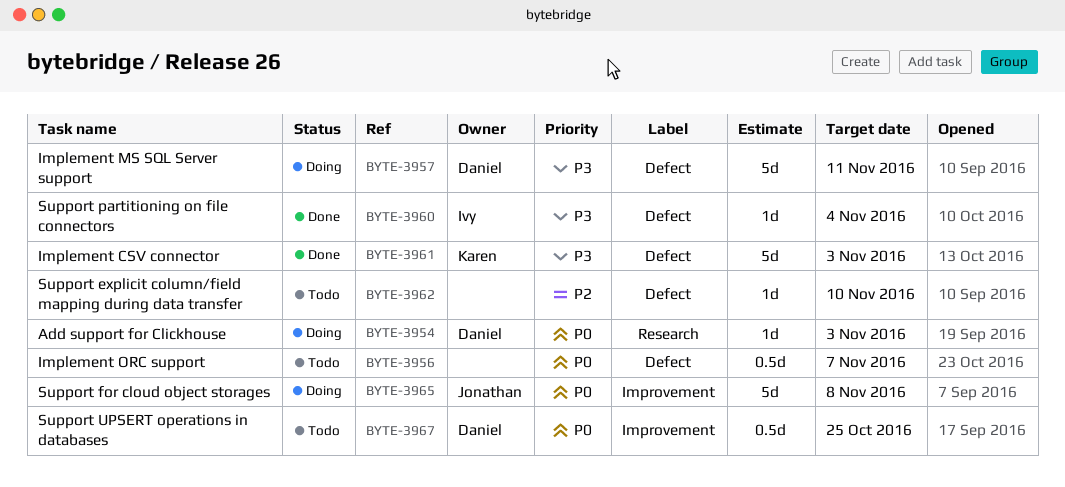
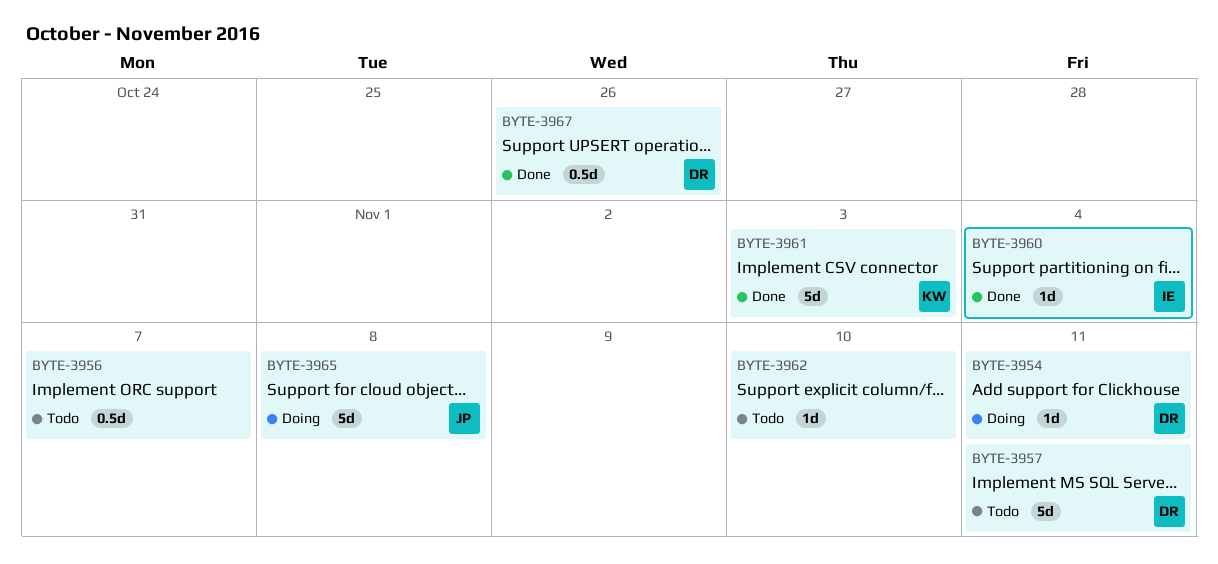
BYTE-3954, due: Nov 3 -> Nov 11
BYTE-3957, status: Doing -> Todo
BYTE-3967, status: Todo -> Done
BYTE-3967, due: Oct 25 -> Oct 26

